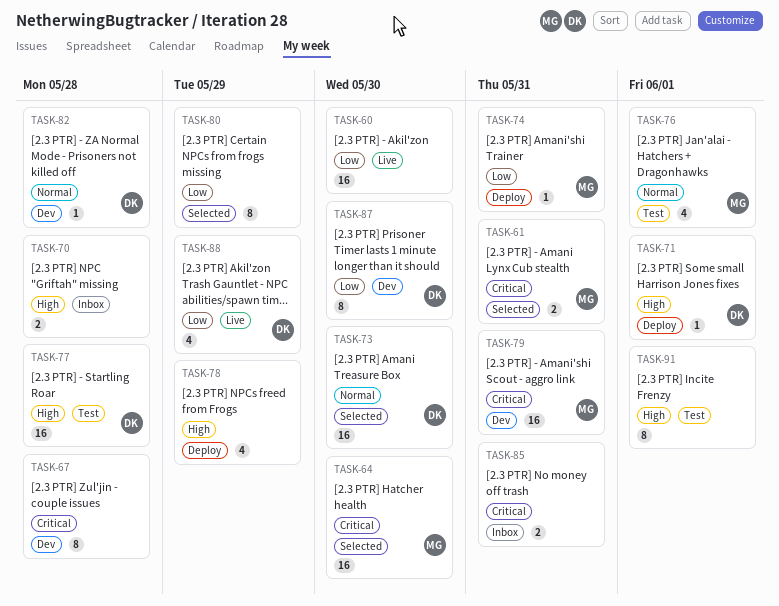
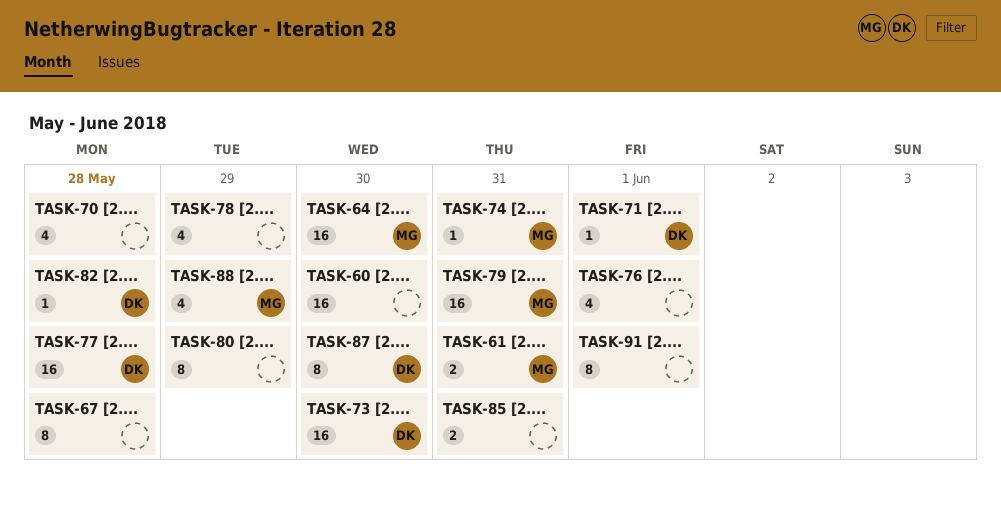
TASK-70, estimate: 2 -> 4
TASK-76, owner: MG -> none
TASK-88, owner: DK -> MG

